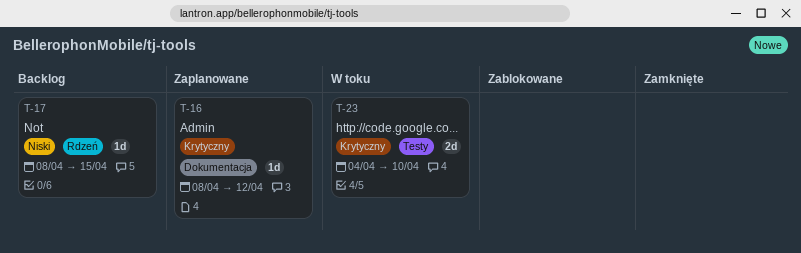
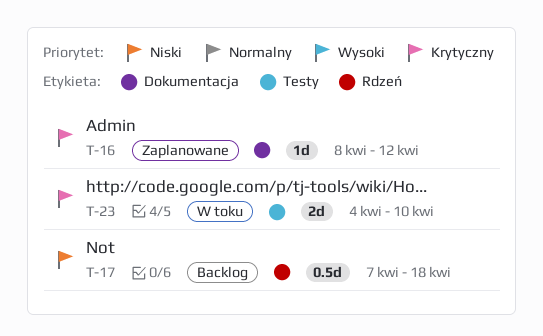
T-17, estimate: 1d -> 0.5d
T-17, start: Apr 8 -> Apr 7
T-17, due: Apr 15 -> Apr 18

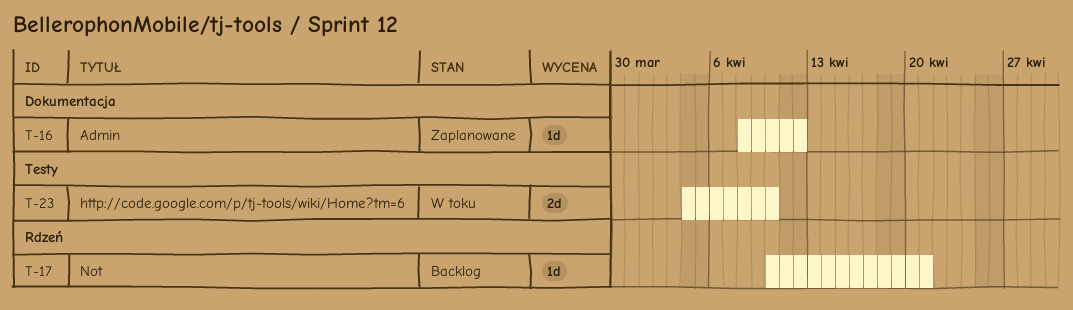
T-17, estimate: 0.5d -> 1d
T-17, start: Apr 7 -> Apr 10
T-17, due: Apr 18 -> Apr 21

